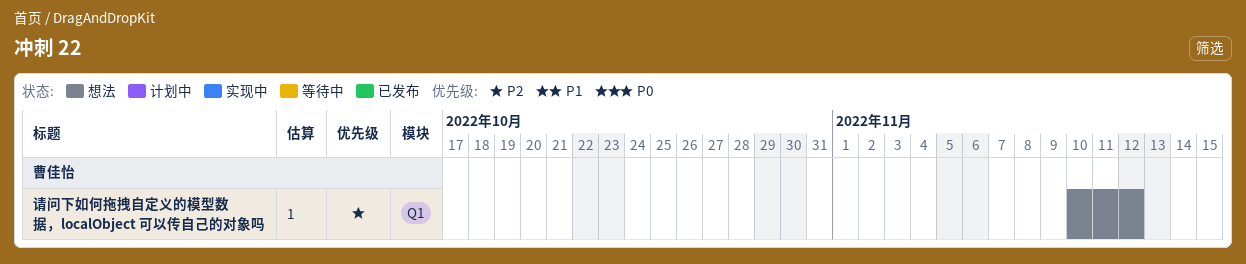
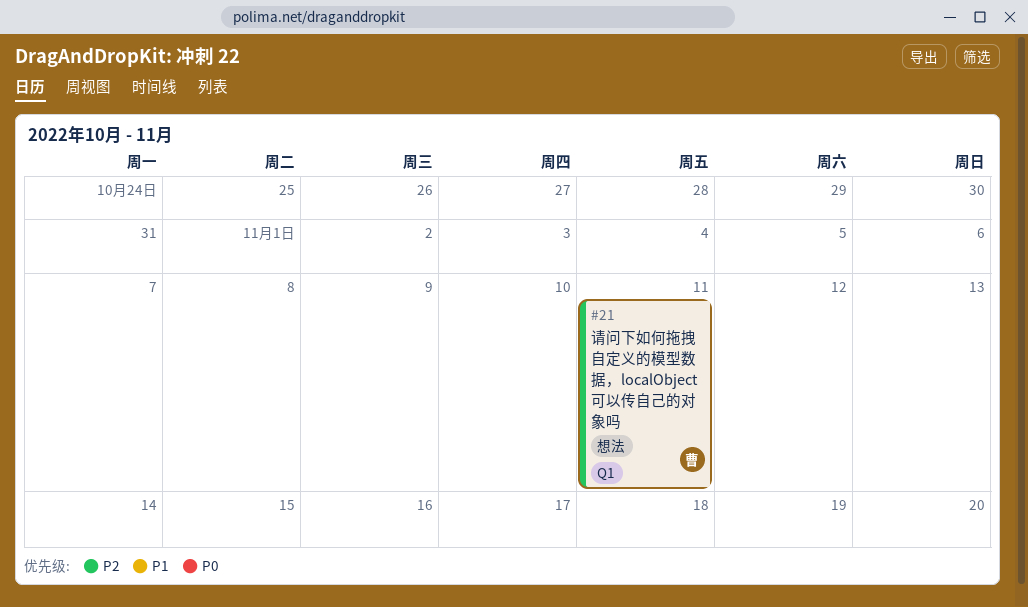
请问下如何拖拽自定义的模型数据，localObject 可以传自己的对象吗, due: Nov 12 -> Nov 11

